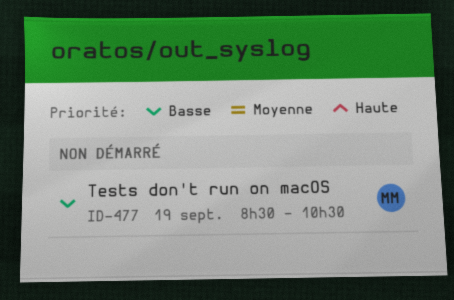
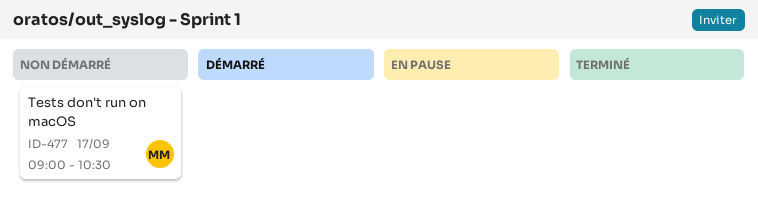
ID-477, day: Sep 19 -> Sep 17
ID-477, begins: 08:30 -> 09:00

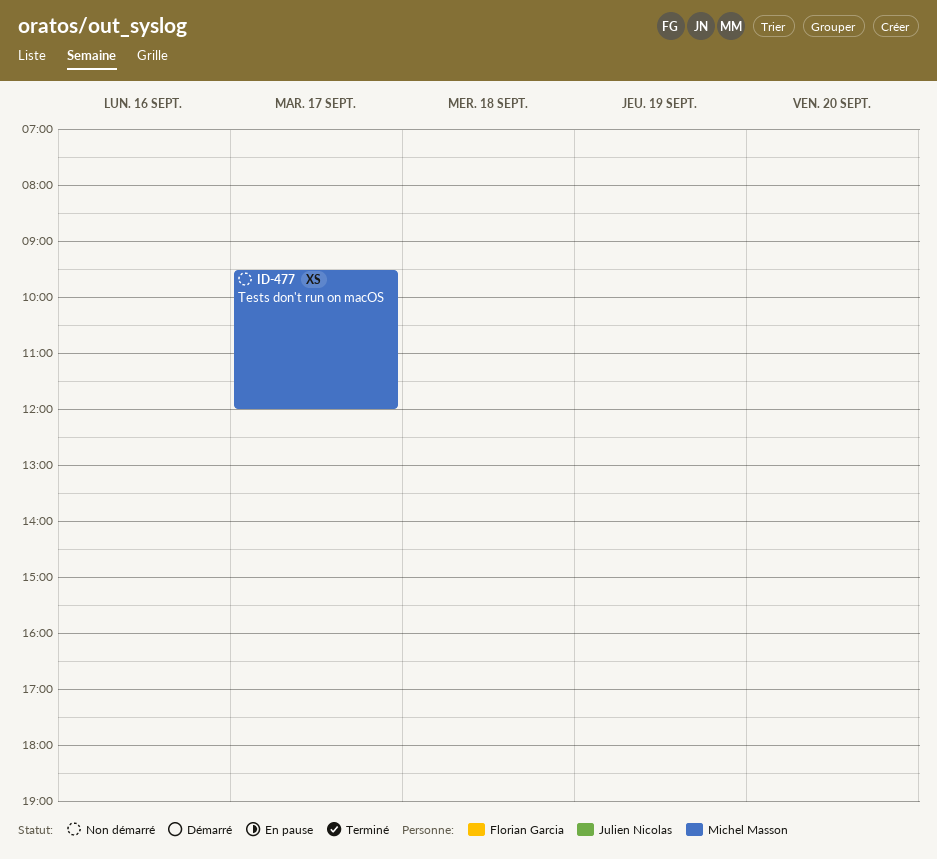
ID-477, begins: 09:00 -> 09:30
ID-477, ends: 10:30 -> 12:00

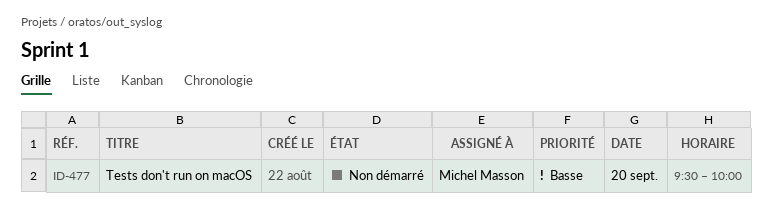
ID-477, day: Sep 17 -> Sep 20
ID-477, ends: 12:00 -> 10:00

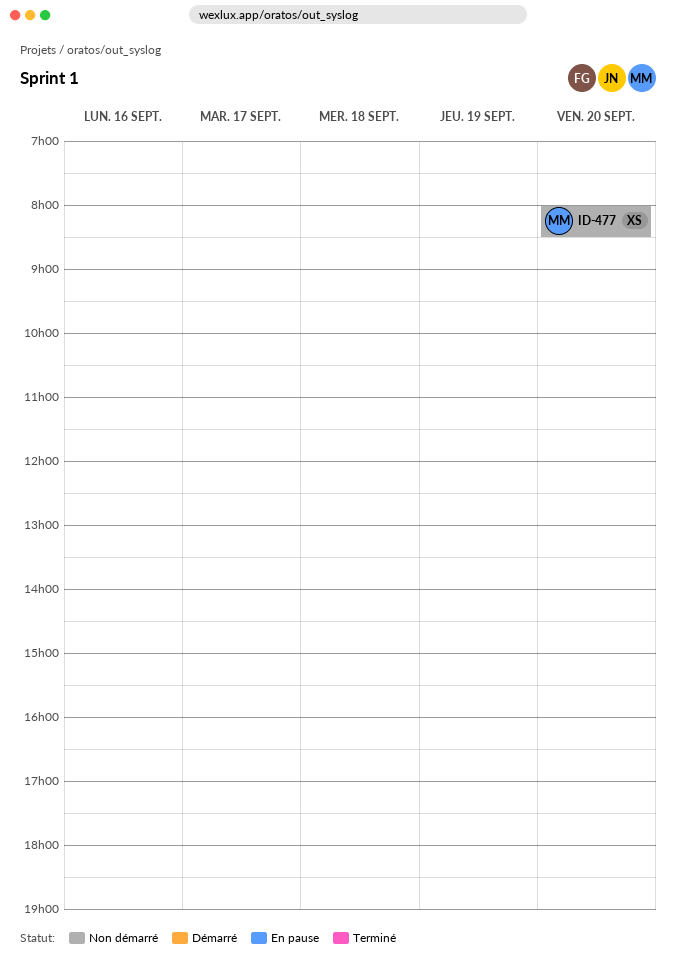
ID-477, begins: 09:30 -> 08:00
ID-477, ends: 10:00 -> 08:30

